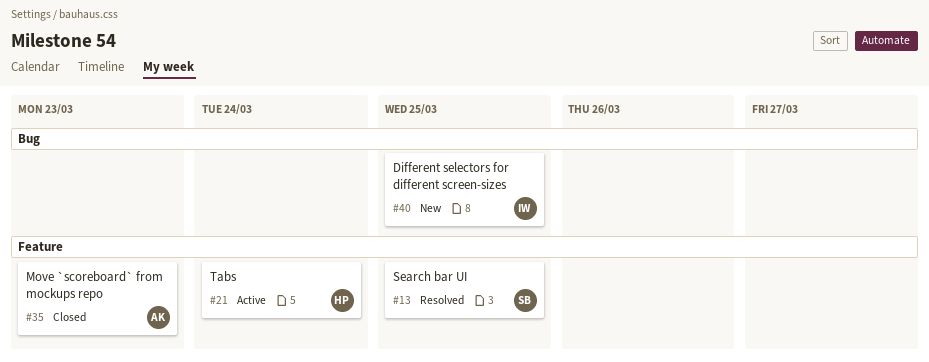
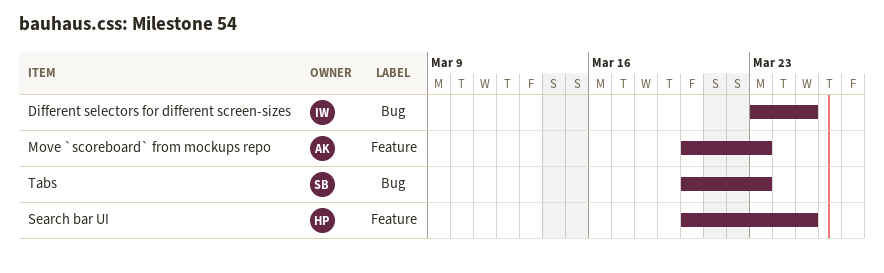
Search bar UI, owner: SB -> HP
Tabs, owner: HP -> SB
Tabs, label: Feature -> Bug
Tabs, due: Mar 24 -> Mar 23

